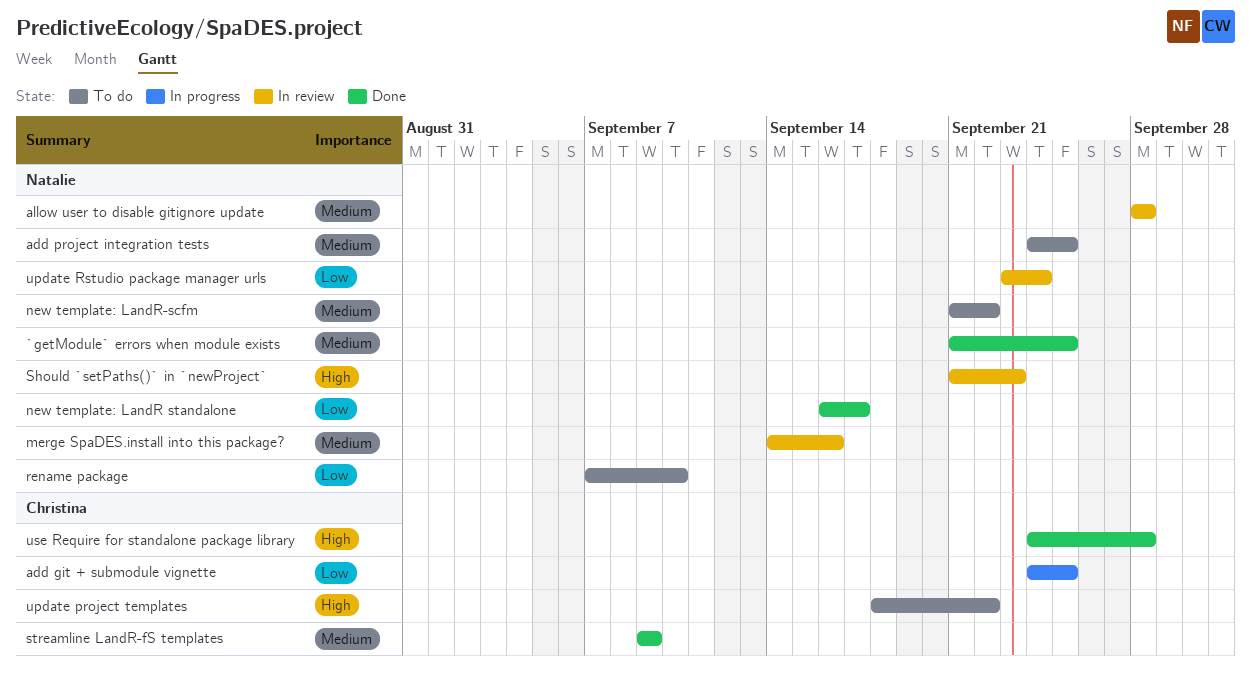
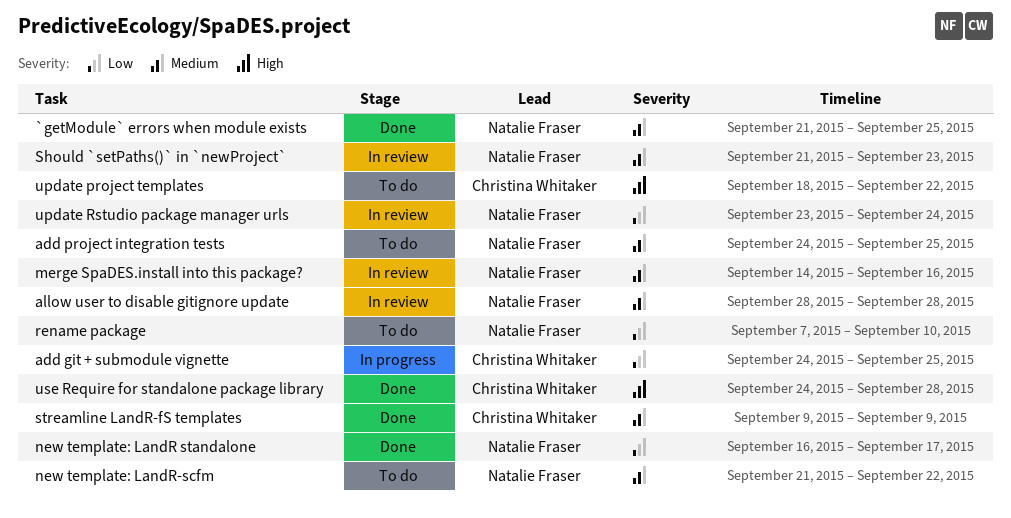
Should `setPaths()` in `newProject`, priority: High -> Medium

